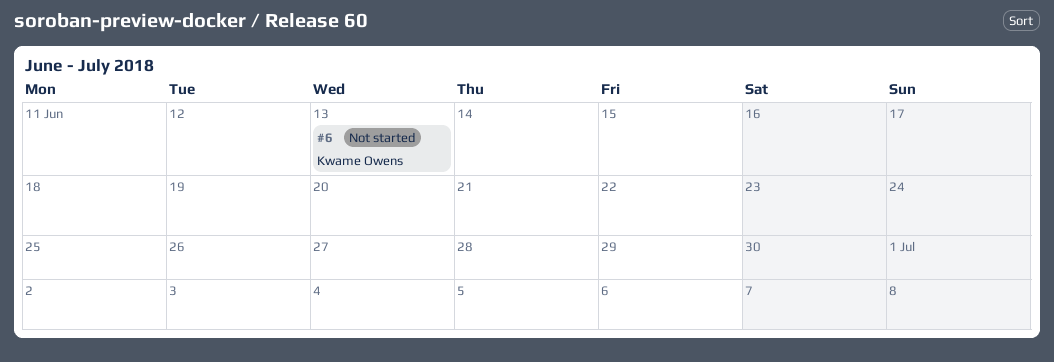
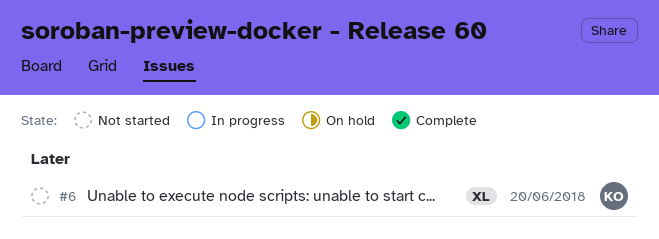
#6, due: Jun 13 -> Jun 20

